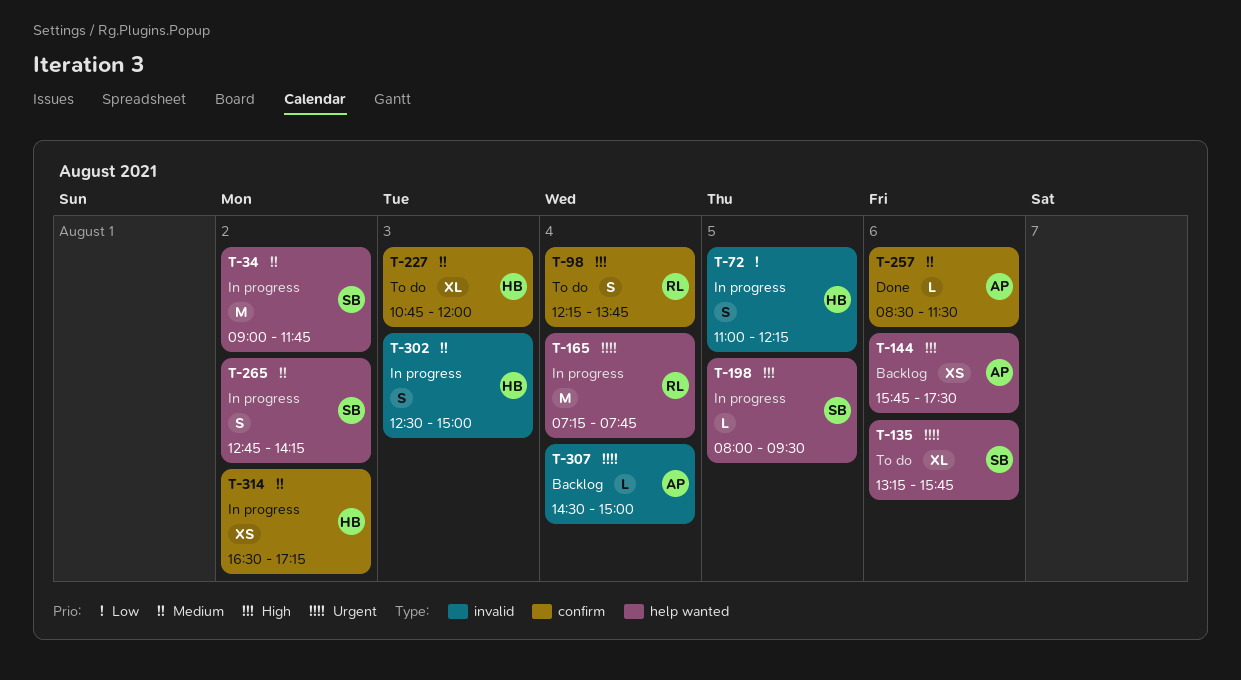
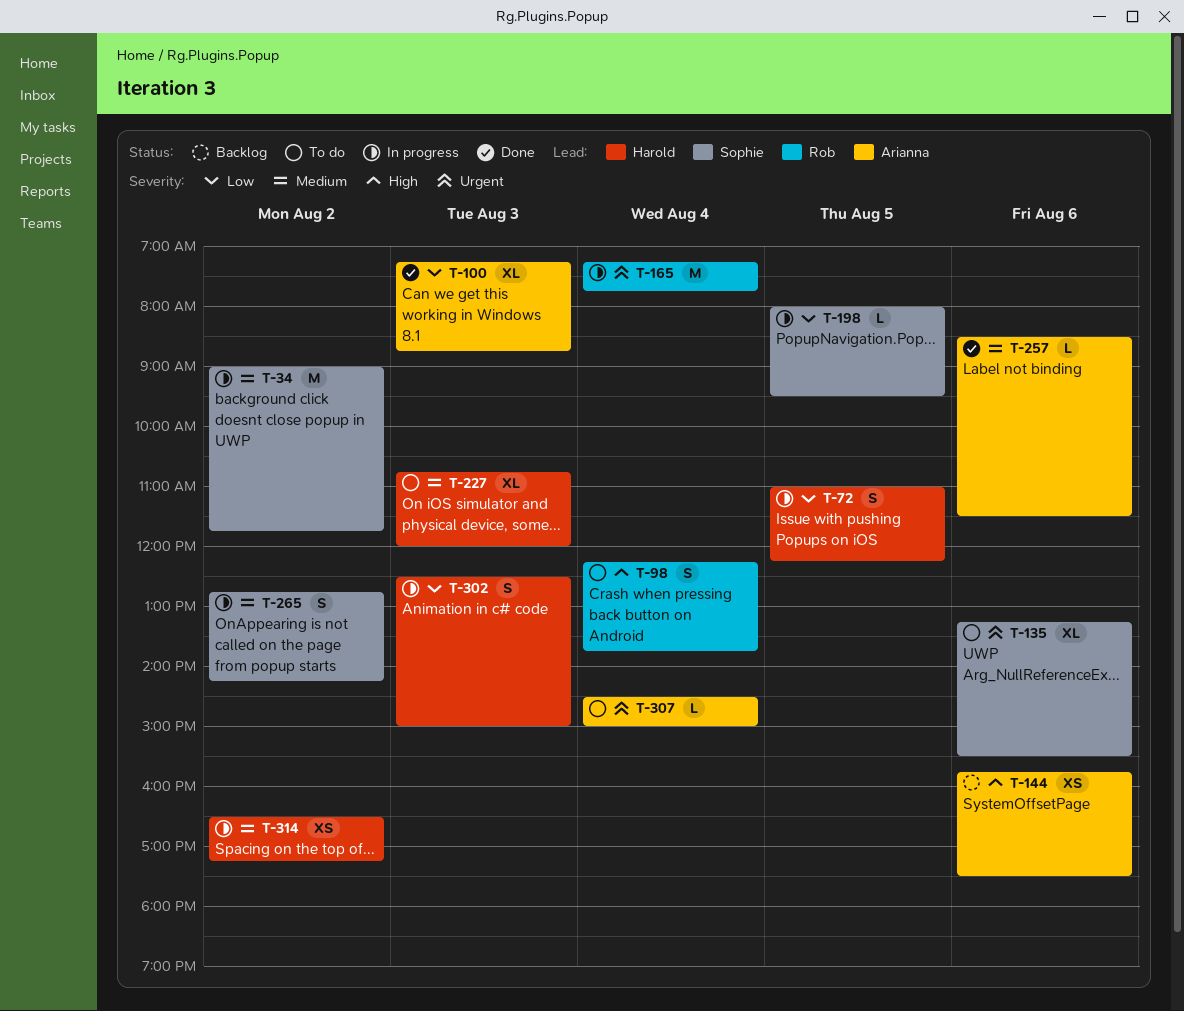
T-100: none -> present
T-135, ends: 15:45 -> 15:30
T-198, priority: High -> Low
T-302, priority: Medium -> Low
T-307, status: Backlog -> To do

